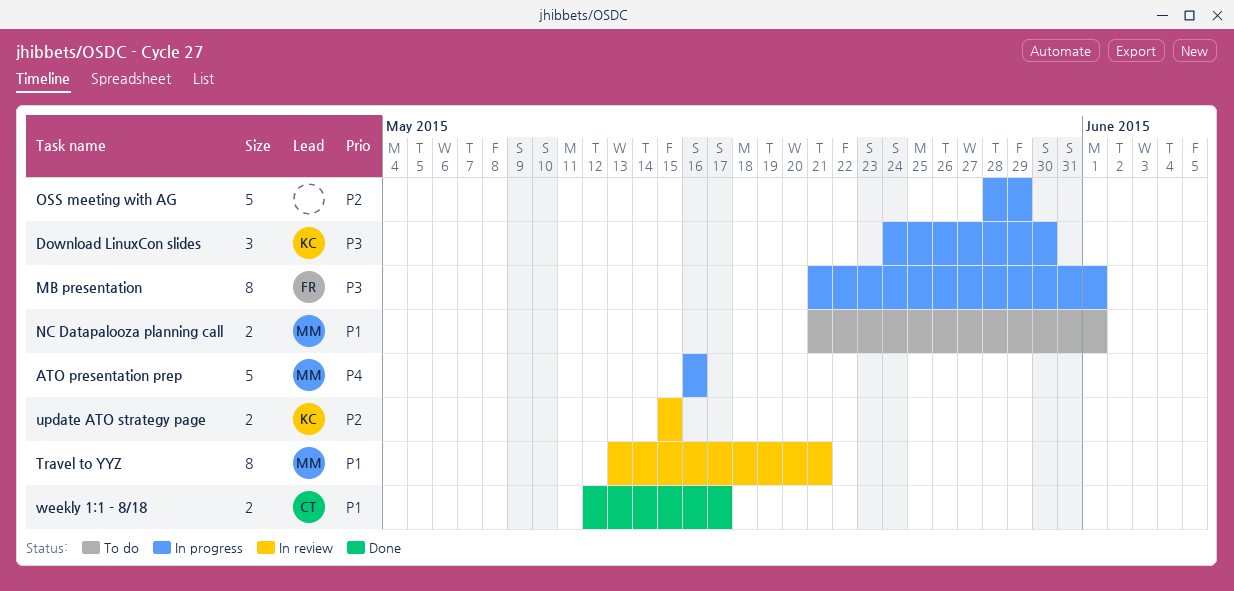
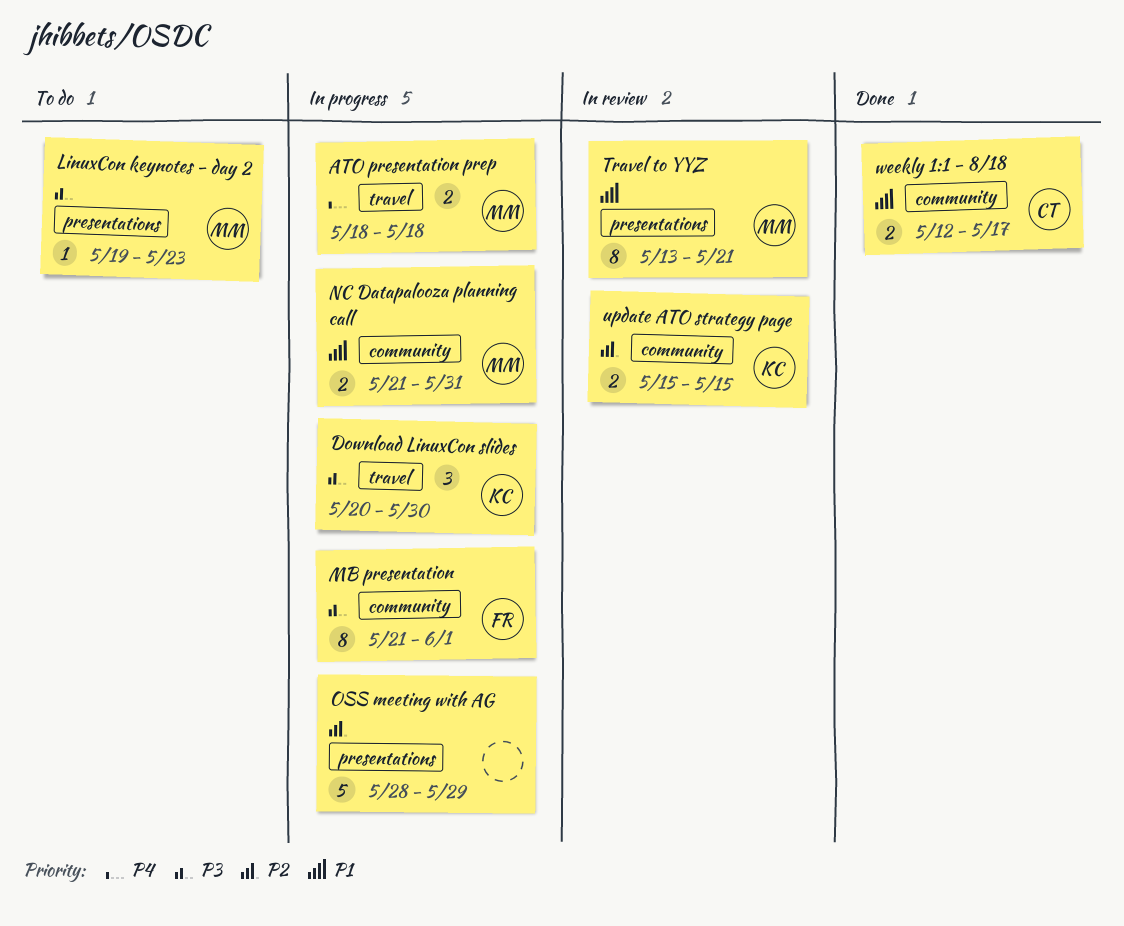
ATO presentation prep, estimate: 5 -> 2
ATO presentation prep, start: May 16 -> May 18
ATO presentation prep, due: May 16 -> May 18
Download LinuxCon slides, start: May 24 -> May 20
LinuxCon keynotes - day 2: none -> present
NC Datapalooza planning call, status: To do -> In progress
NC Datapalooza planning call, due: Jun 1 -> May 31

